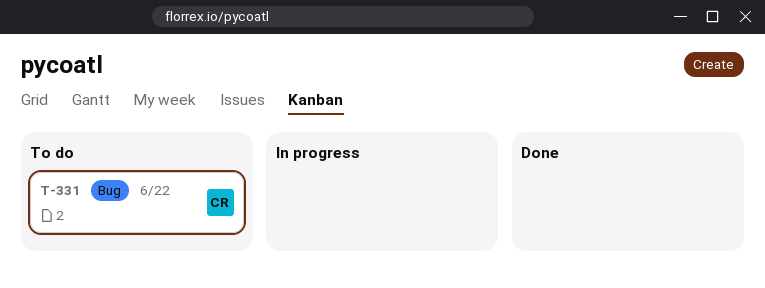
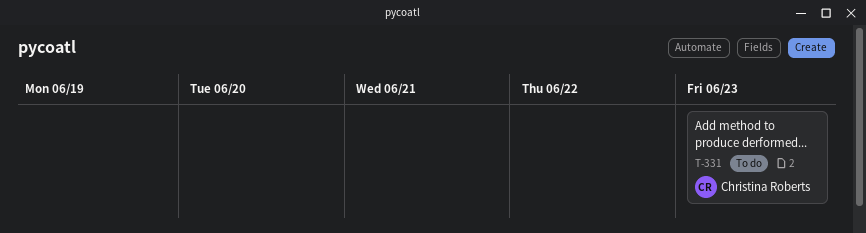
T-331, due: Jun 22 -> Jun 23

